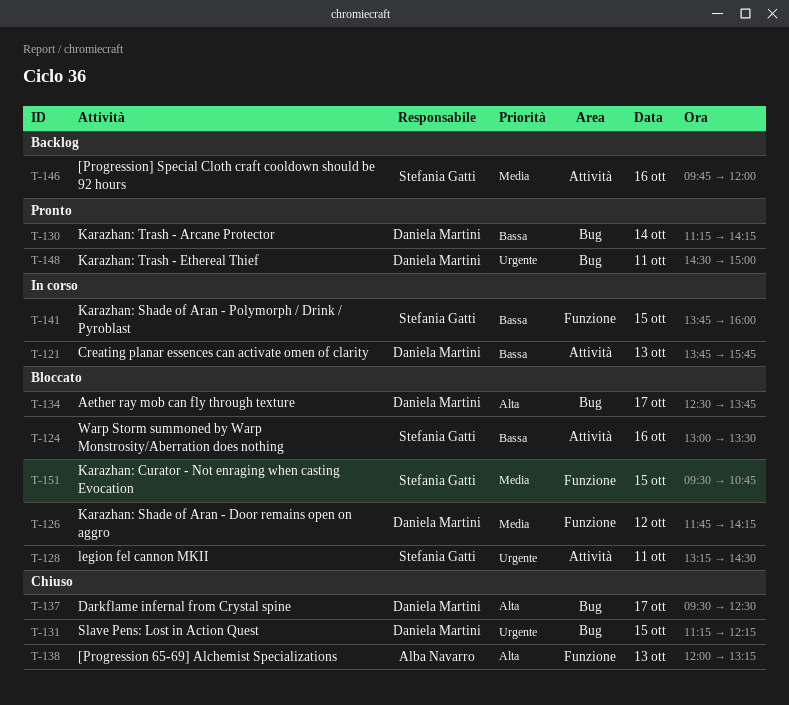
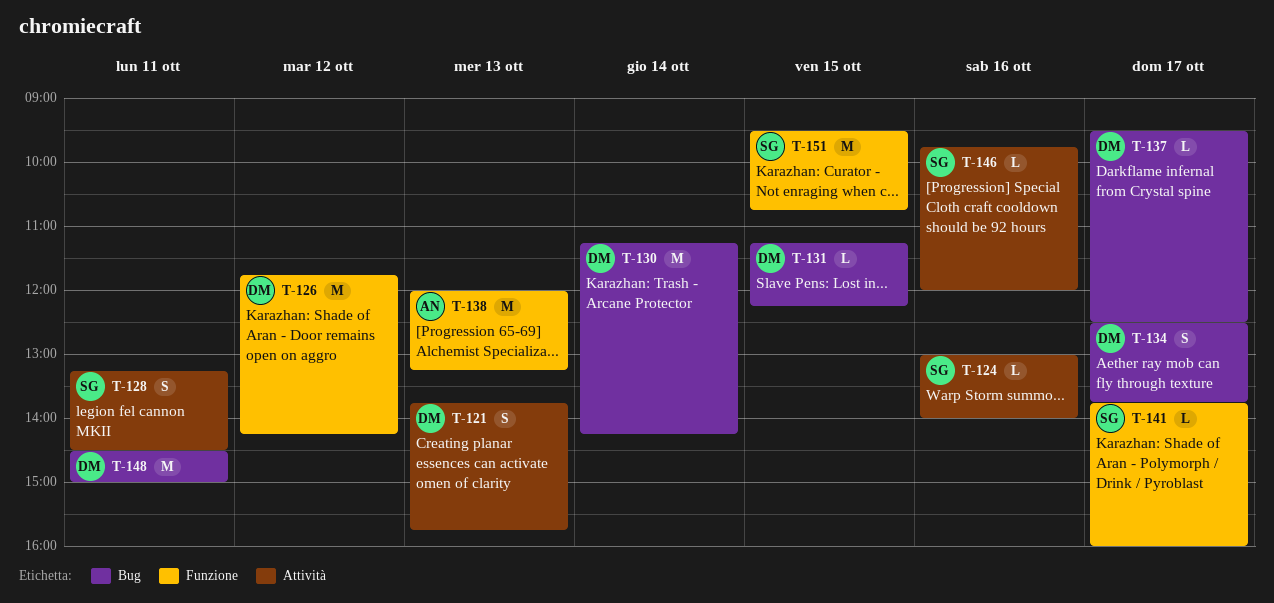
T-124, ends: 13:30 -> 14:00
T-141, day: Oct 15 -> Oct 17

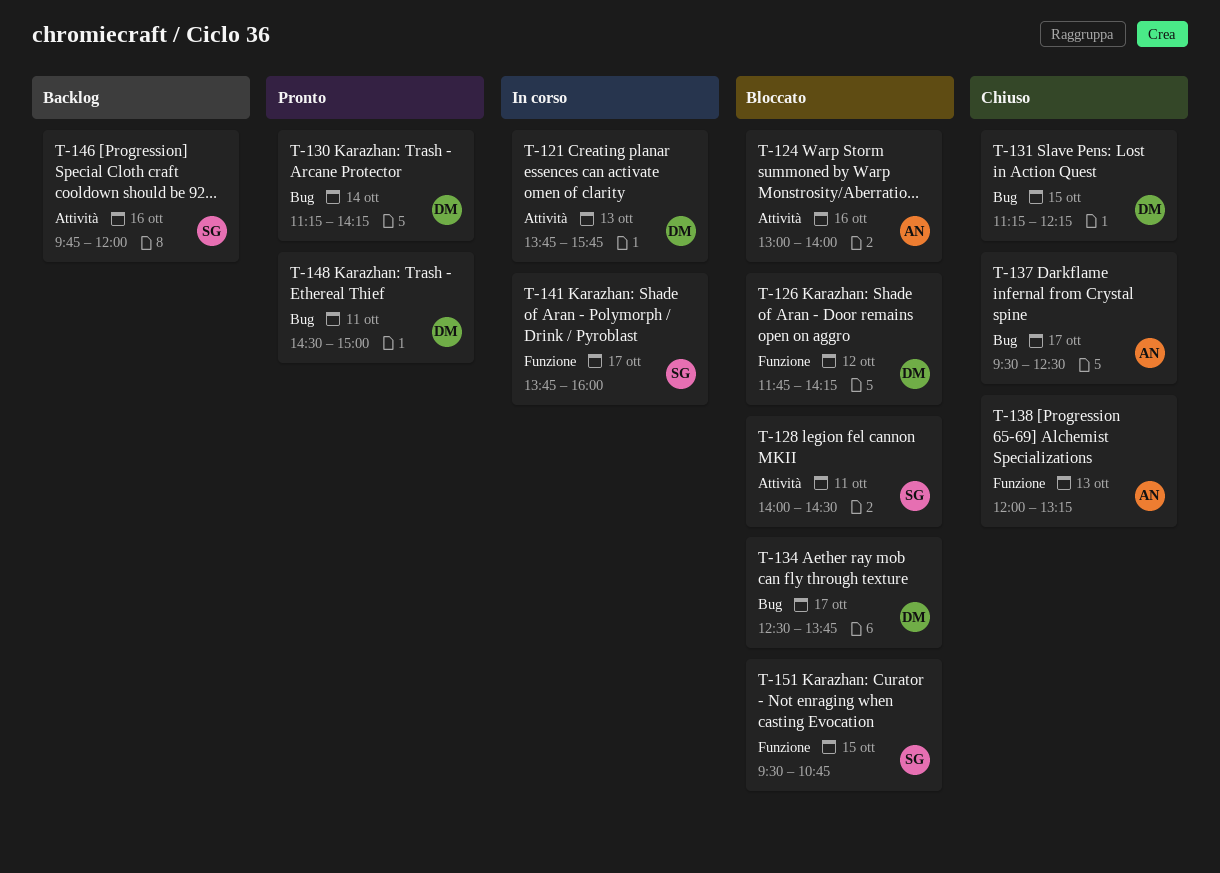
T-124, owner: SG -> AN
T-128, begins: 13:15 -> 14:00
T-137, owner: DM -> AN

